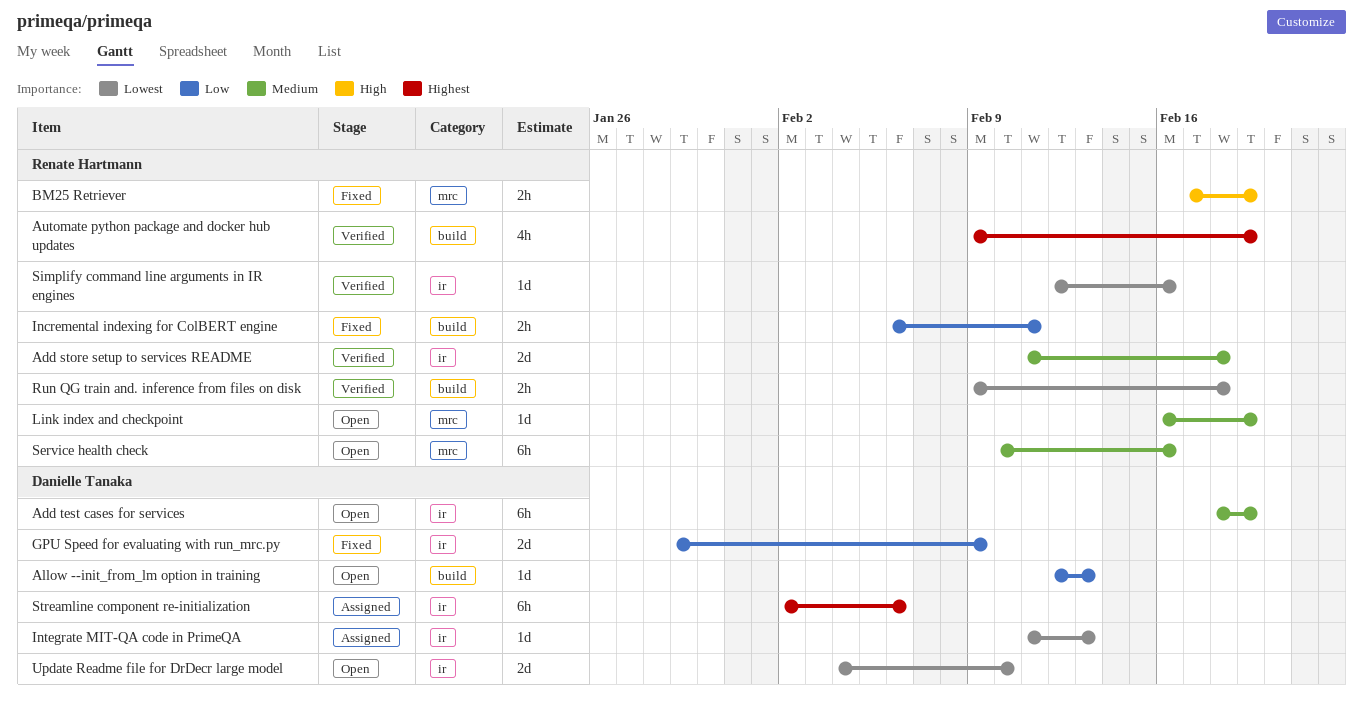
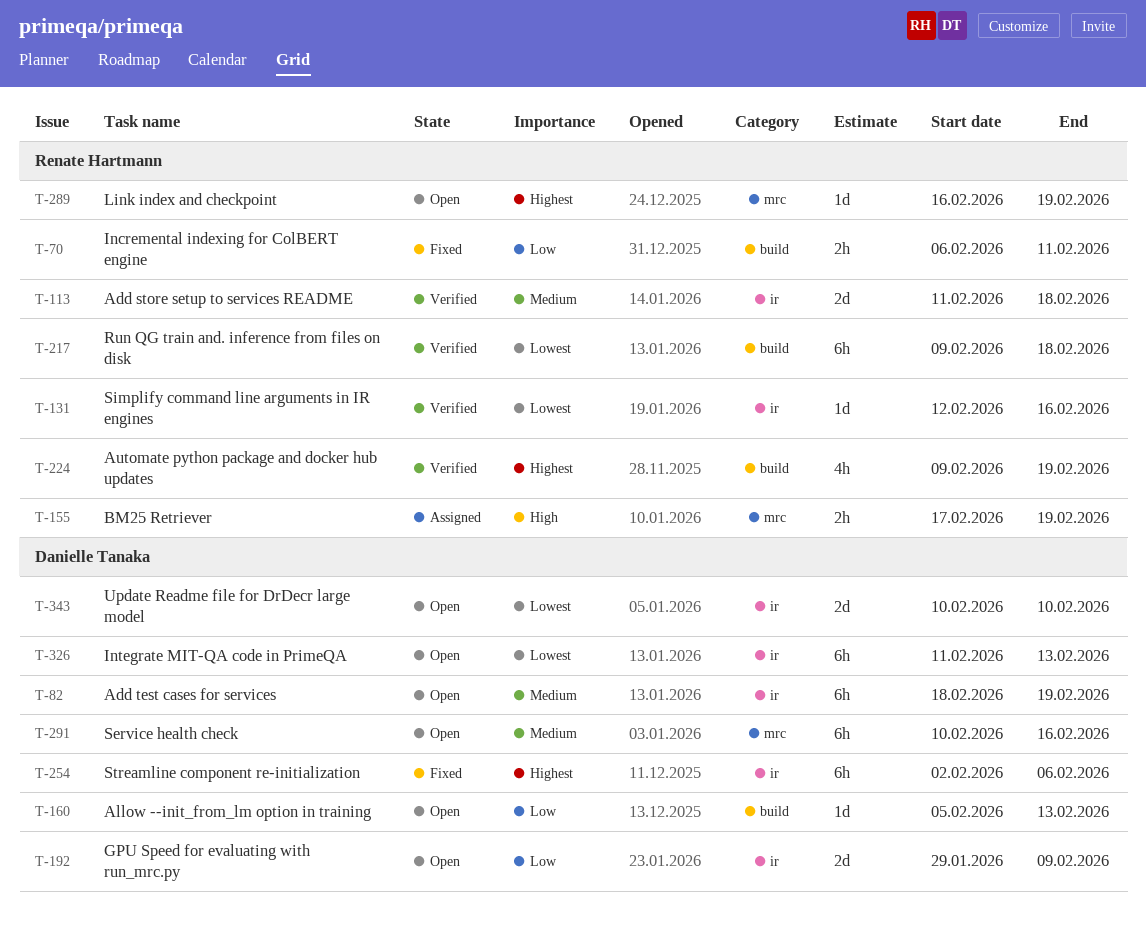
Allow --init_from_lm option in training, start: Feb 12 -> Feb 5
BM25 Retriever, status: Fixed -> Assigned
GPU Speed for evaluating with run_mrc.py, status: Fixed -> Open
Integrate MIT-QA code in PrimeQA, status: Assigned -> Open
Integrate MIT-QA code in PrimeQA, estimate: 1d -> 6h
Link index and checkpoint, priority: Medium -> Highest
Run QG train and. inference from files on disk, estimate: 2h -> 6h
Service health check, owner: Renate Hartmann -> Danielle Tanaka
Streamline component re-initialization, status: Assigned -> Fixed
Update Readme file for DrDecr large model, start: Feb 4 -> Feb 10

